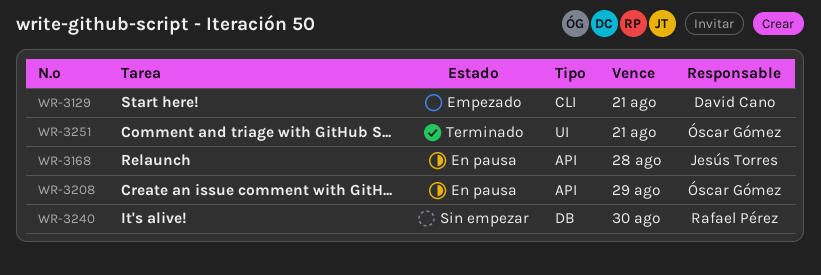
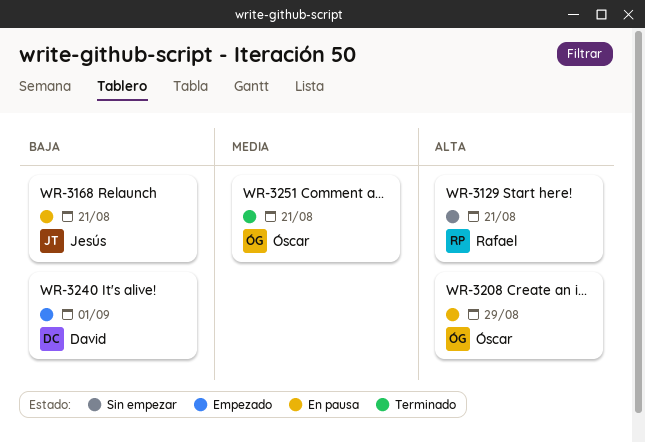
WR-3129, status: Empezado -> Sin empezar
WR-3129, owner: David Cano -> Rafael Pérez
WR-3168, due: Aug 28 -> Aug 21
WR-3240, status: Sin empezar -> Empezado
WR-3240, owner: Rafael Pérez -> David Cano
WR-3240, due: Aug 30 -> Sep 1

